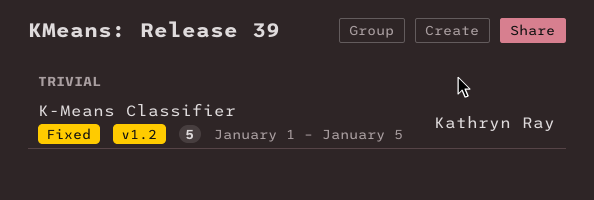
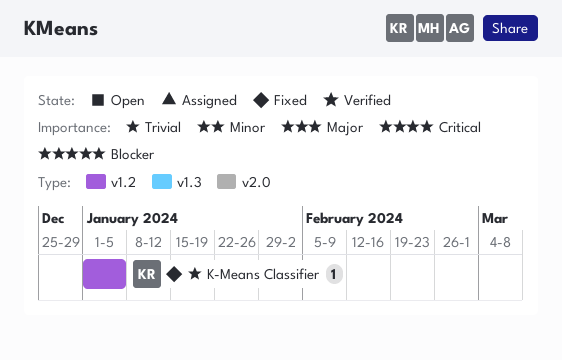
K-Means Classifier, estimate: 5 -> 1

